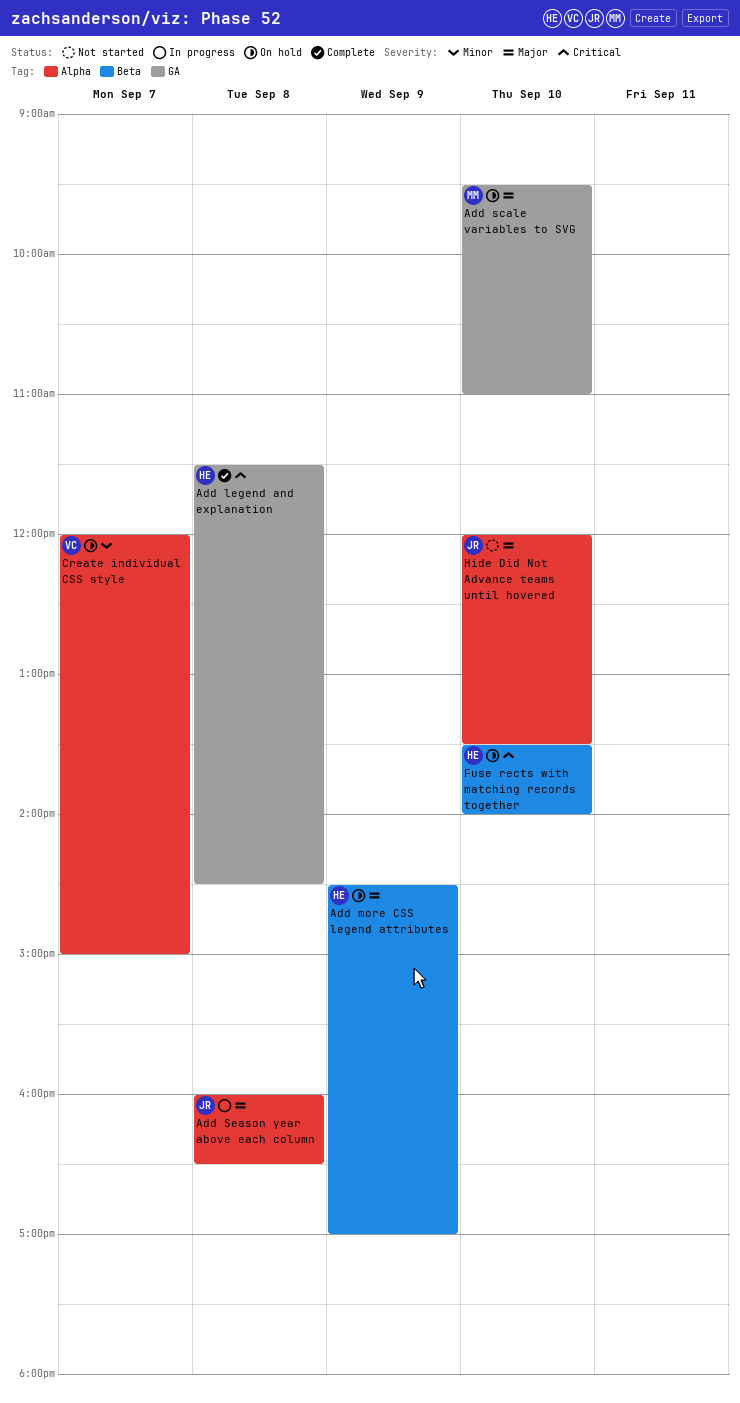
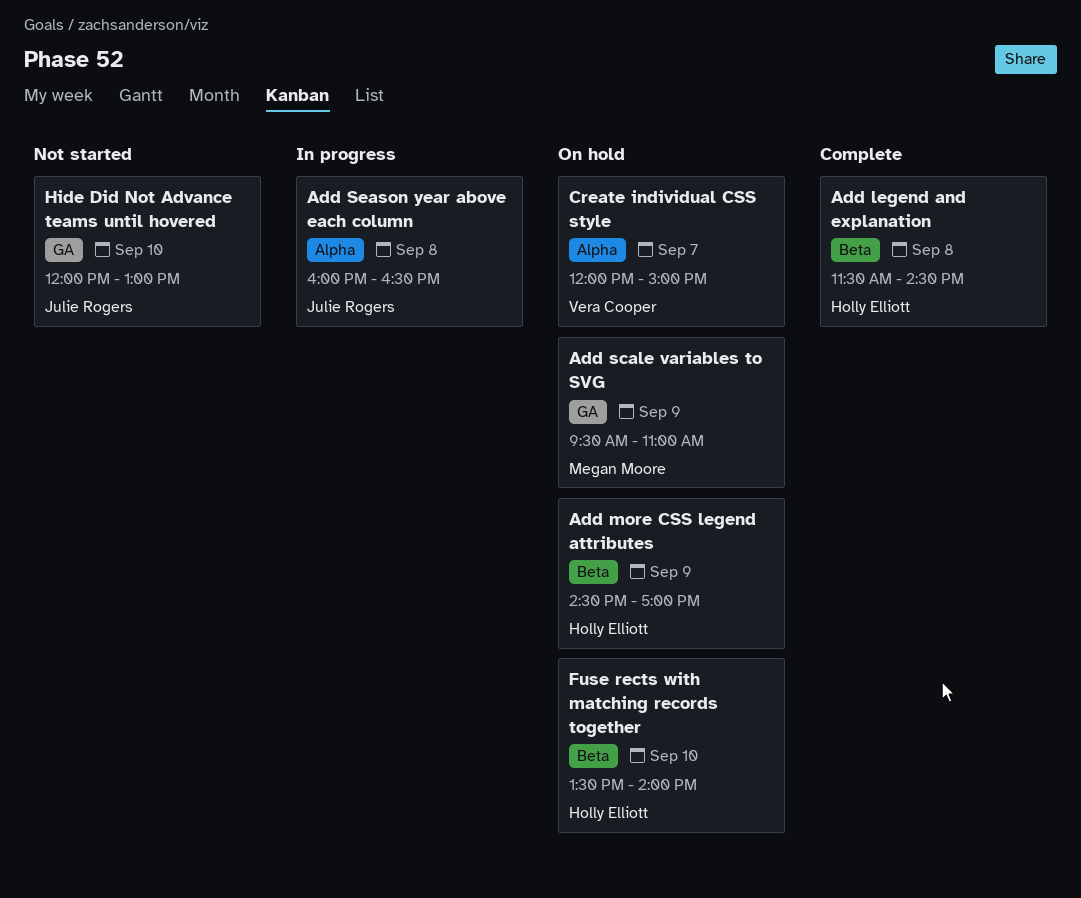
Add legend and explanation, label: GA -> Beta
Add scale variables to SVG, day: Sep 10 -> Sep 9
Hide Did Not Advance teams until hovered, label: Alpha -> GA
Hide Did Not Advance teams until hovered, ends: 13:30 -> 13:00

